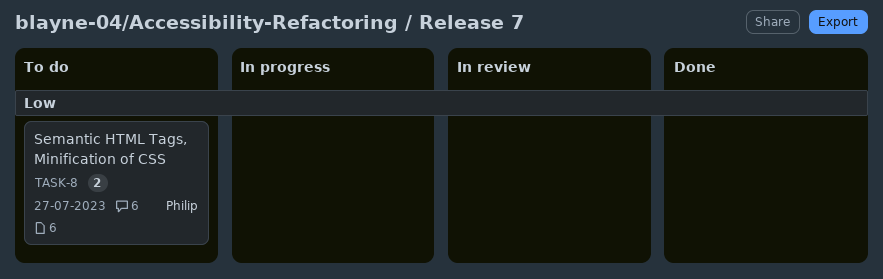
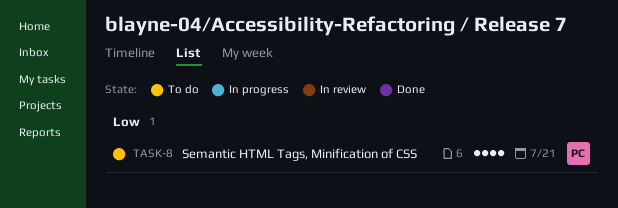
TASK-8, estimate: 2 -> 4
TASK-8, due: Jul 27 -> Jul 21

